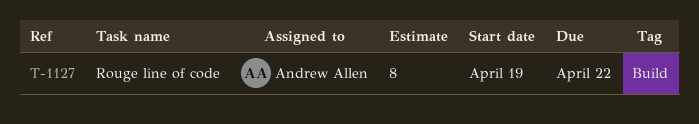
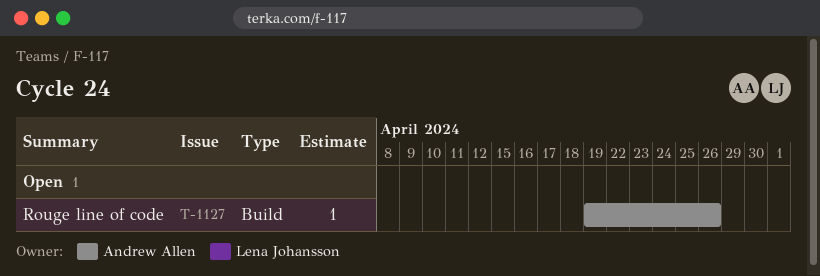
T-1127, estimate: 8 -> 1
T-1127, due: Apr 22 -> Apr 26

